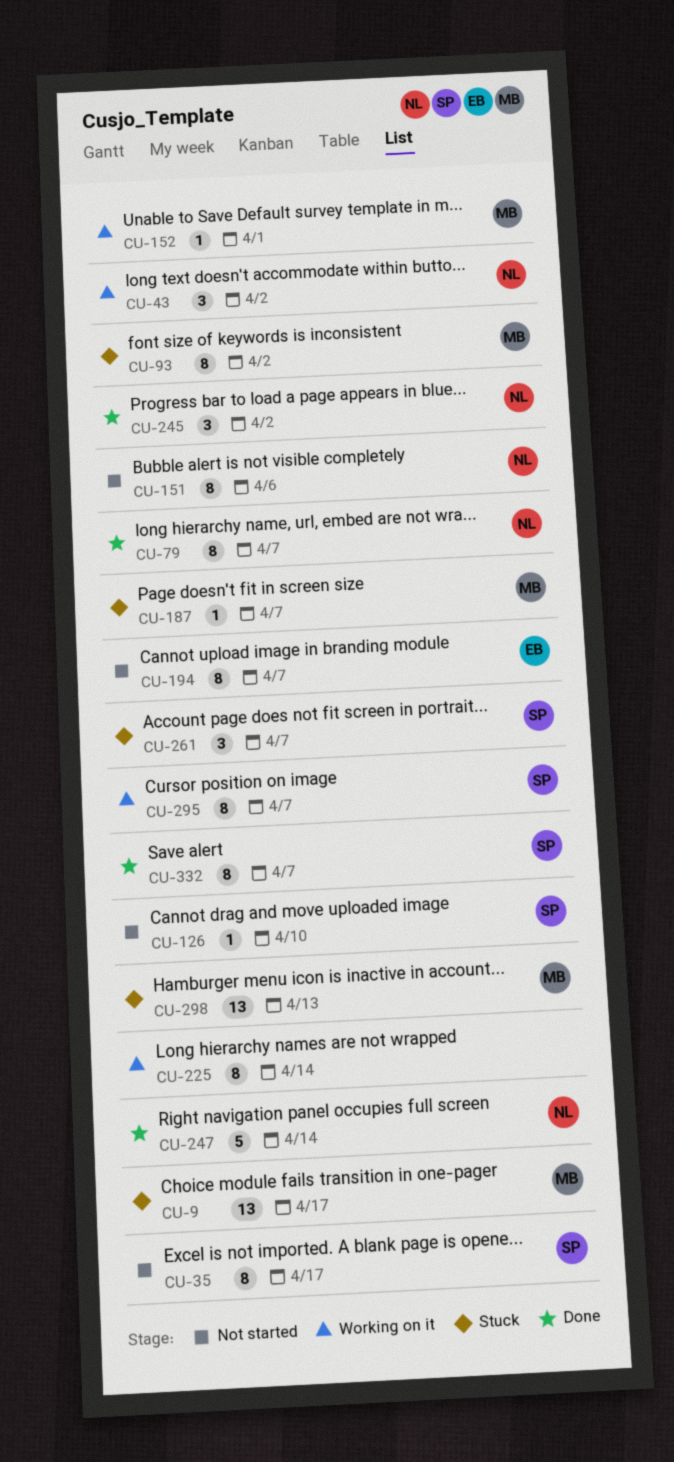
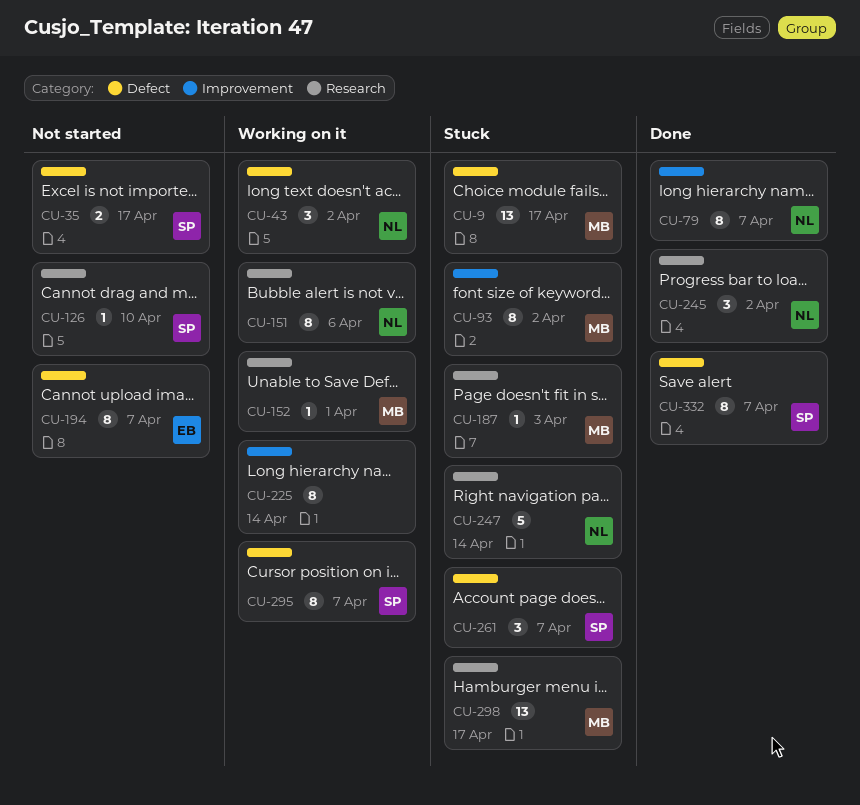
CU-35, estimate: 8 -> 2
CU-151, status: Not started -> Working on it
CU-187, due: Apr 7 -> Apr 3
CU-247, status: Done -> Stuck
CU-298, due: Apr 13 -> Apr 17

